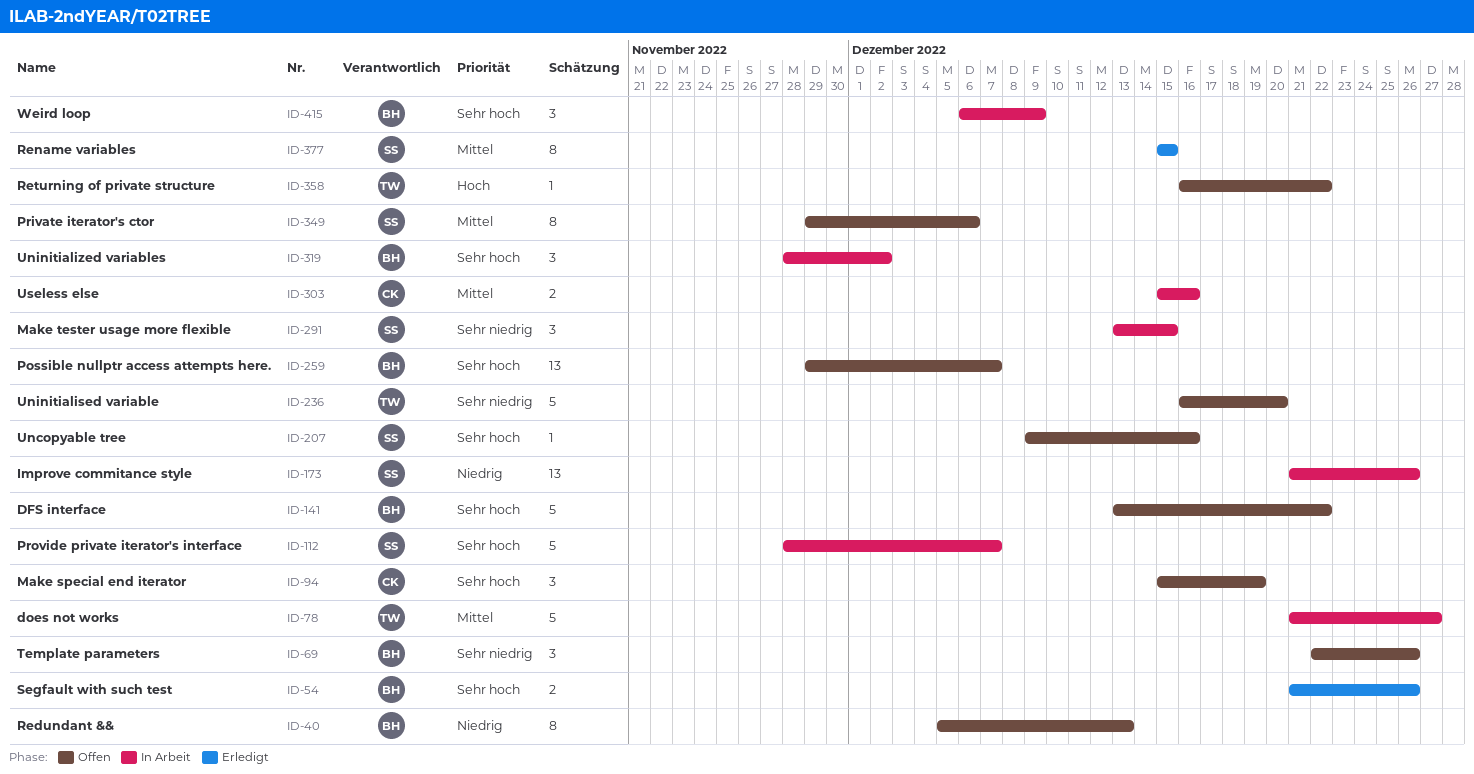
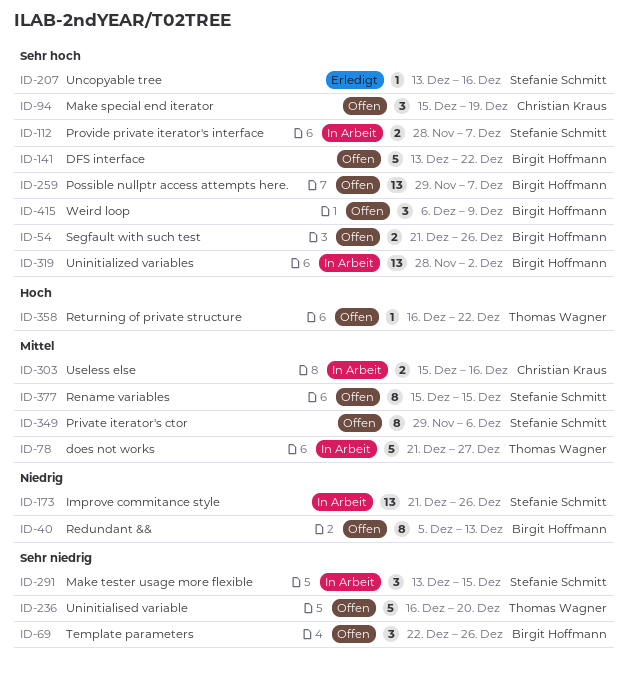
ID-54, status: Erledigt -> Offen
ID-112, estimate: 5 -> 2
ID-207, status: Offen -> Erledigt
ID-207, start: Dec 9 -> Dec 13
ID-319, estimate: 3 -> 13
ID-377, status: Erledigt -> Offen
ID-415, status: In Arbeit -> Offen

